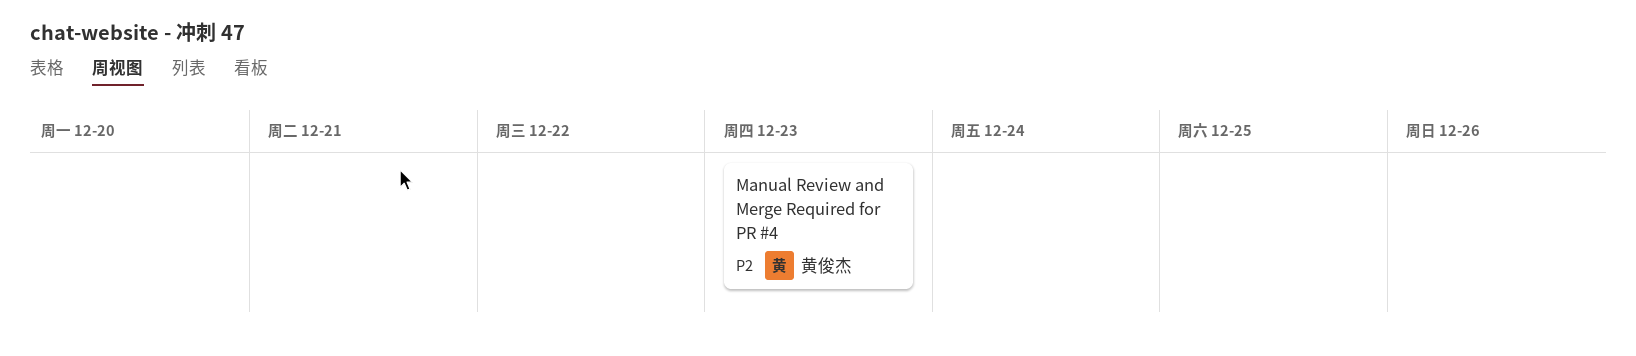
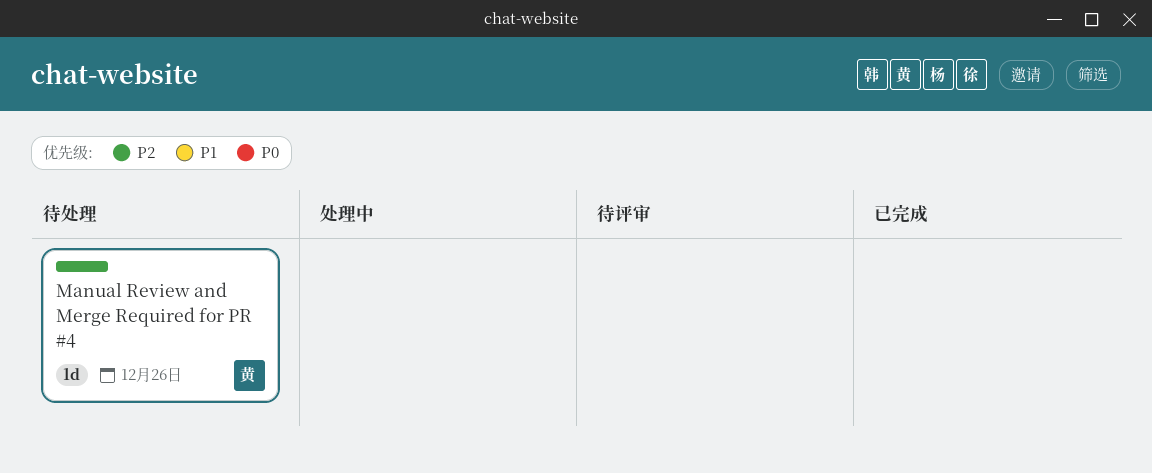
Manual Review and Merge Required for PR #4, due: Dec 23 -> Dec 26

